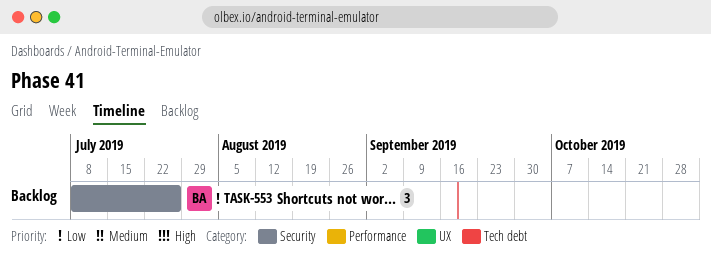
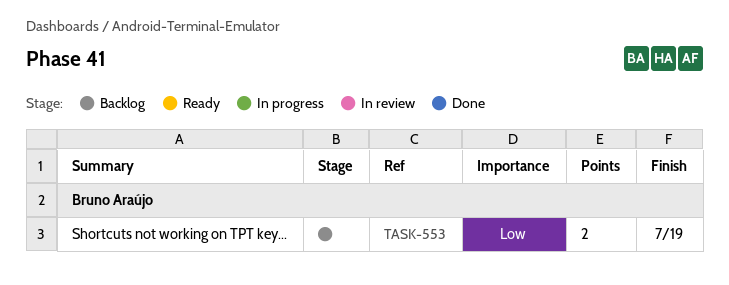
TASK-553, estimate: 3 -> 2
TASK-553, due: Jul 26 -> Jul 19

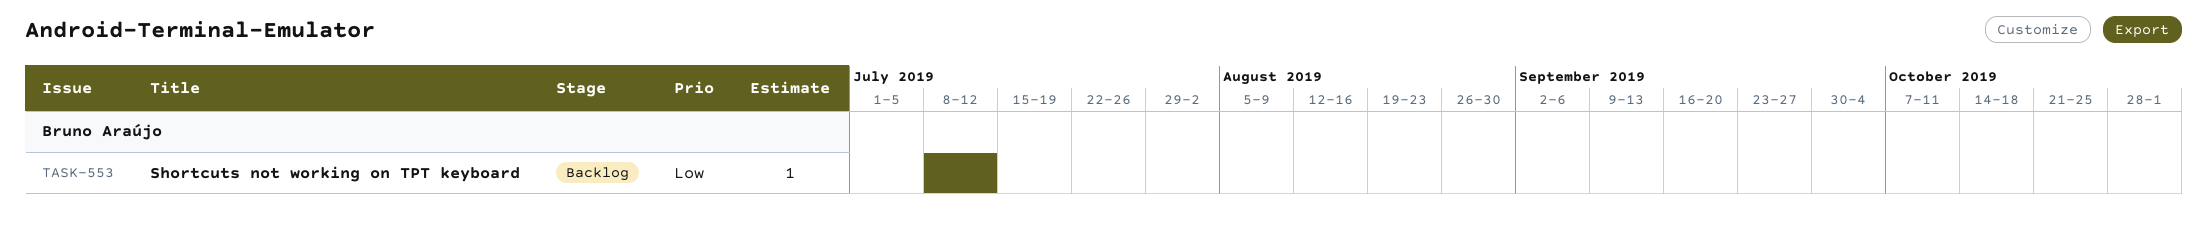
TASK-553, estimate: 2 -> 1
TASK-553, due: Jul 19 -> Jul 12

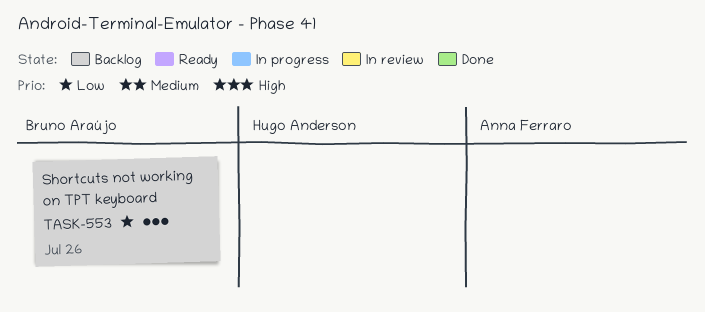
TASK-553, estimate: 1 -> 3
TASK-553, due: Jul 12 -> Jul 26

